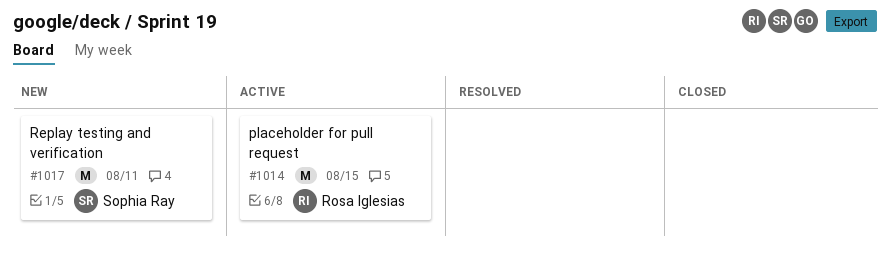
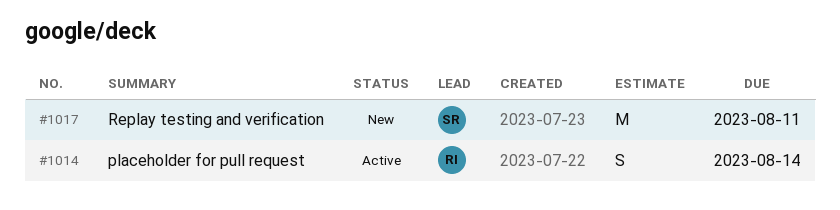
#1014, estimate: M -> S
#1014, due: Aug 15 -> Aug 14

